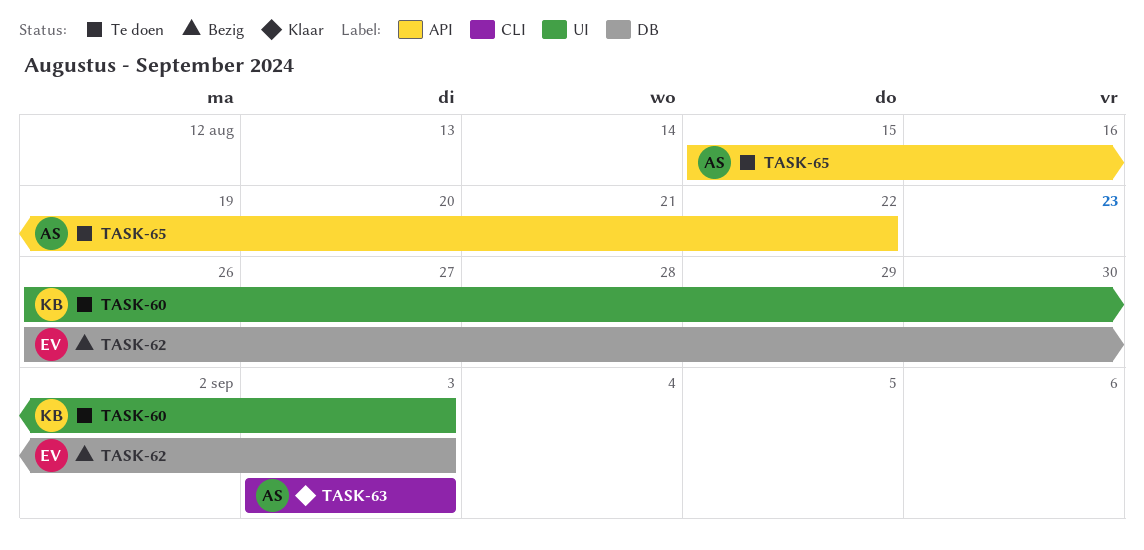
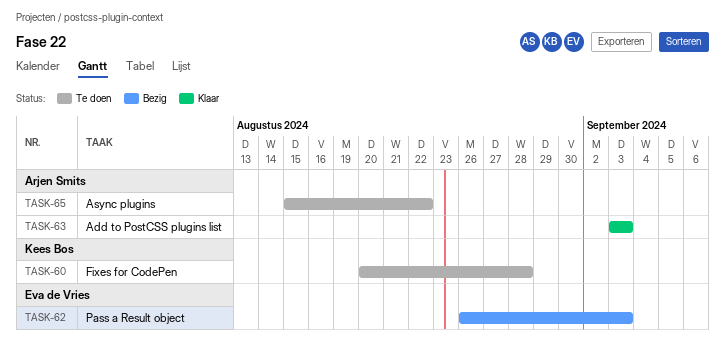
TASK-60, start: Aug 26 -> Aug 20
TASK-60, due: Sep 3 -> Aug 28

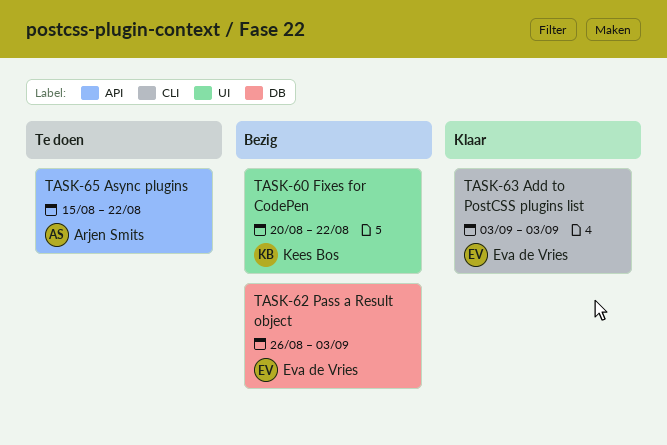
TASK-60, status: Te doen -> Bezig
TASK-60, due: Aug 28 -> Aug 22
TASK-63, owner: Arjen Smits -> Eva de Vries

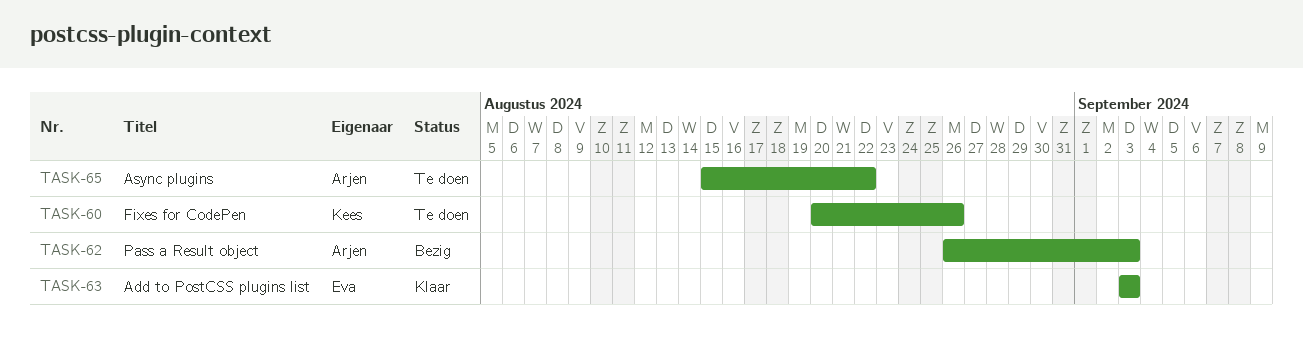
TASK-60, status: Bezig -> Te doen
TASK-60, due: Aug 22 -> Aug 26
TASK-62, owner: Eva de Vries -> Arjen Smits

